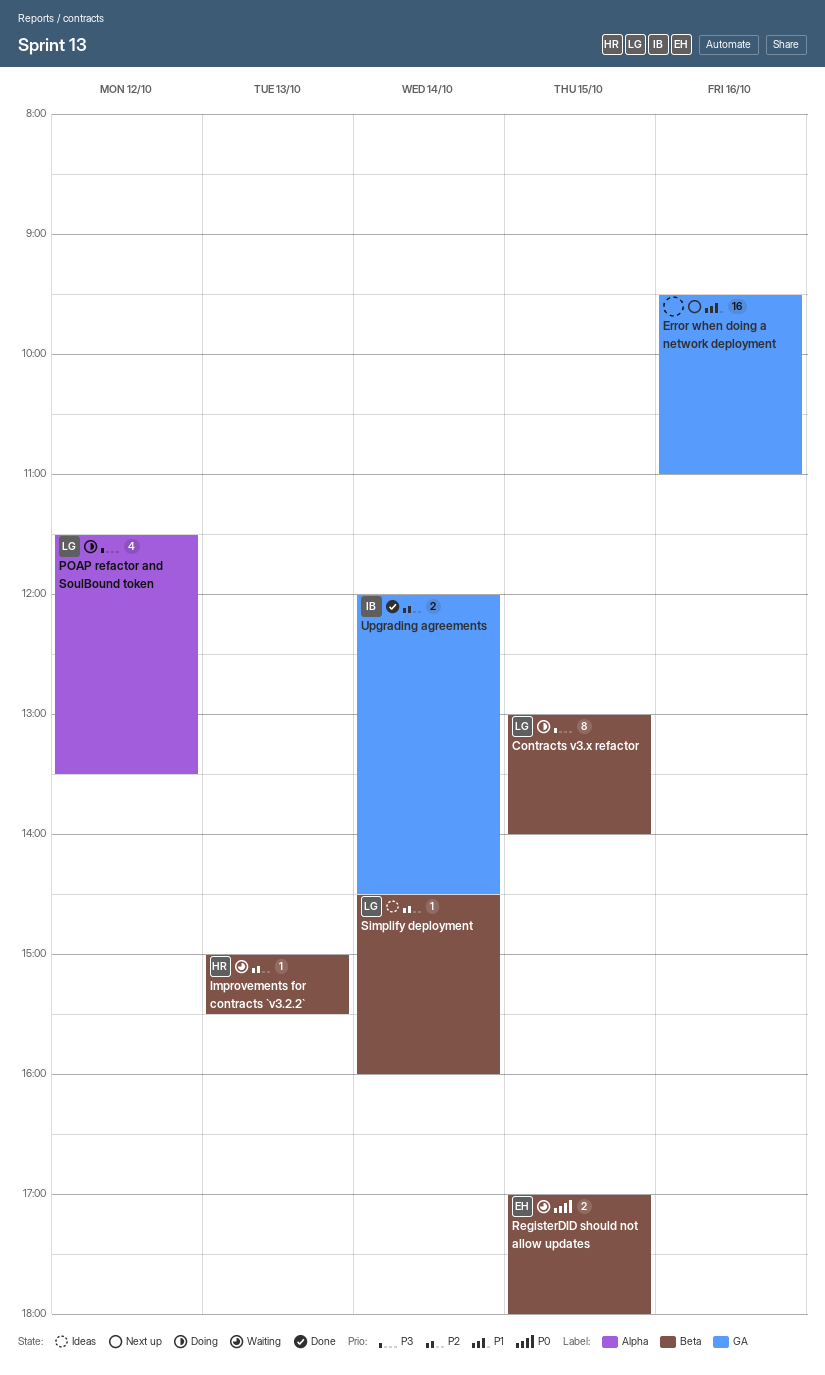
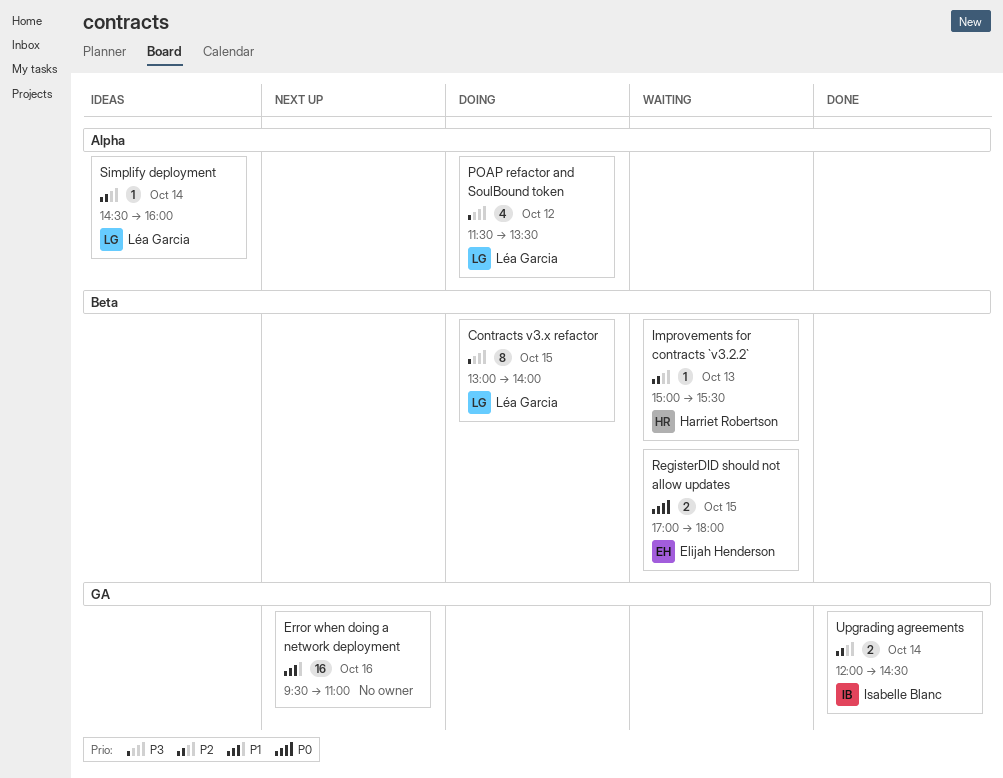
Simplify deployment, label: Beta -> Alpha

